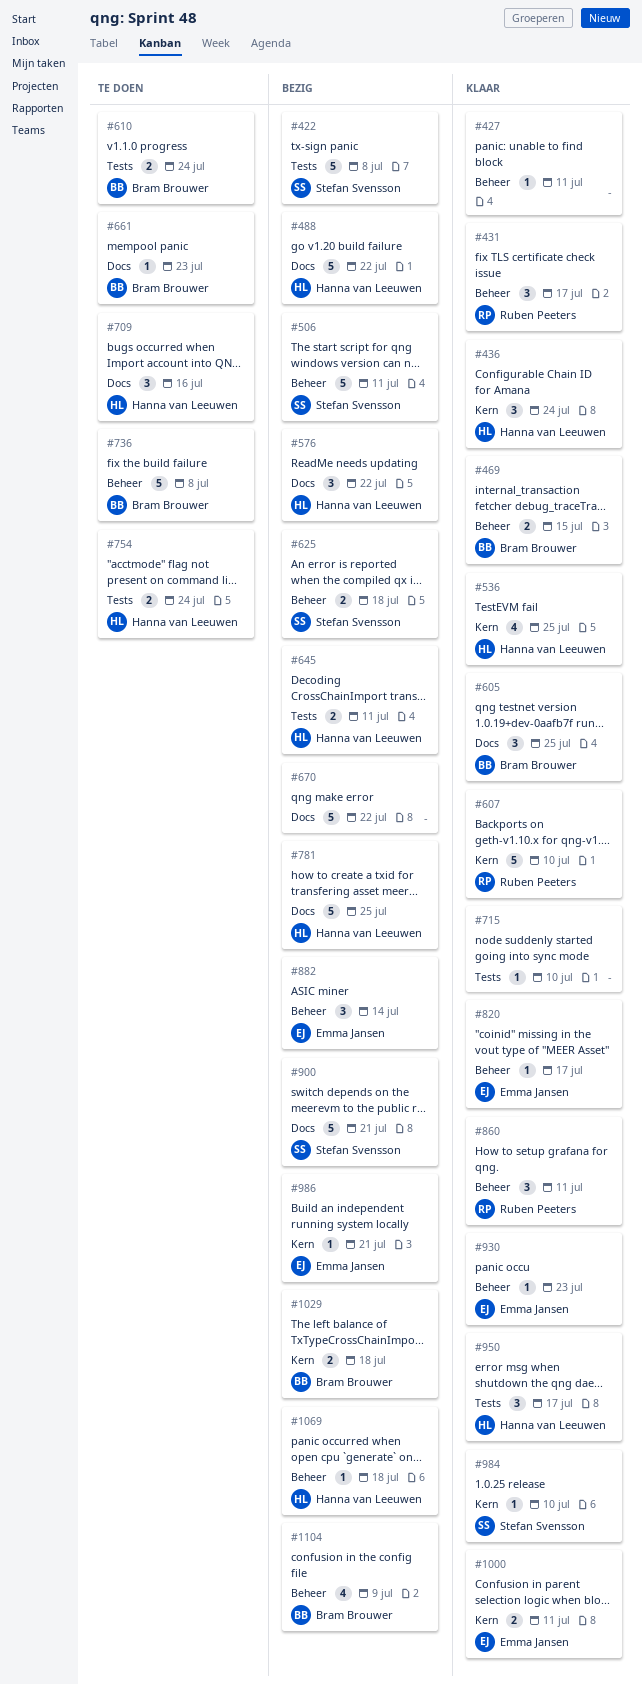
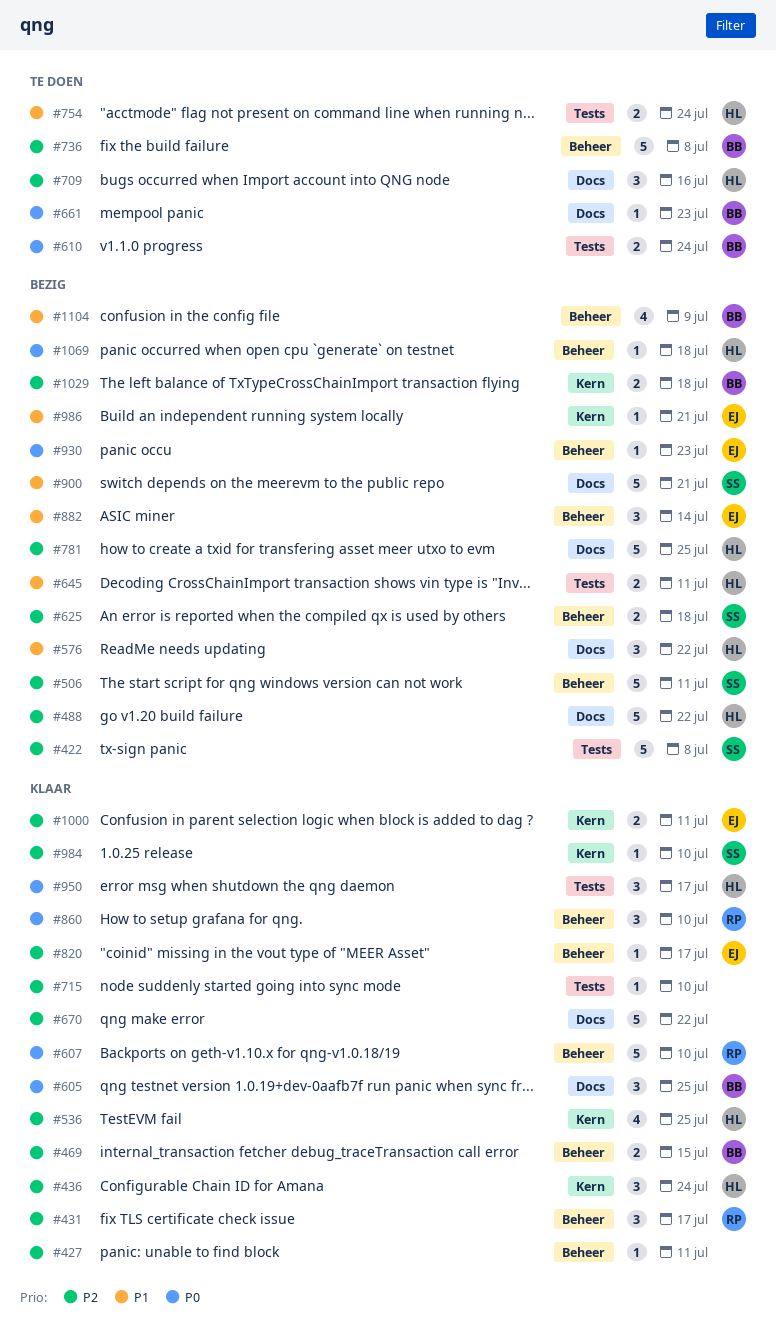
#607, label: Kern -> Beheer
#670, status: Bezig -> Klaar
#860, due: Jul 11 -> Jul 10
#930, status: Klaar -> Bezig

